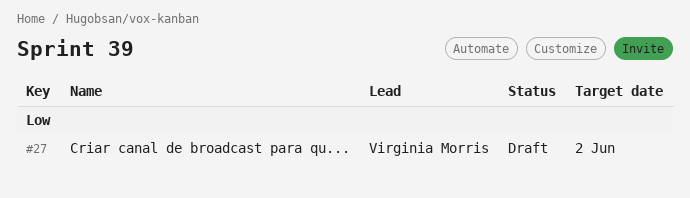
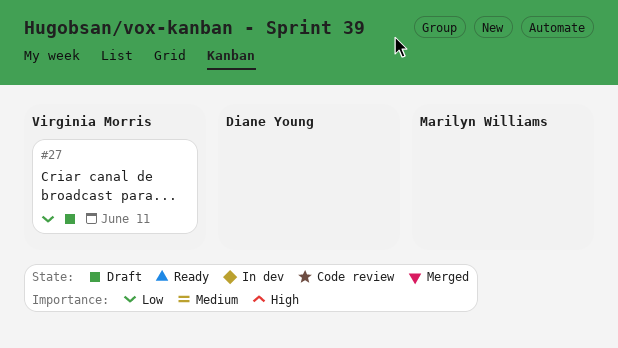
#27, due: Jun 2 -> Jun 11

